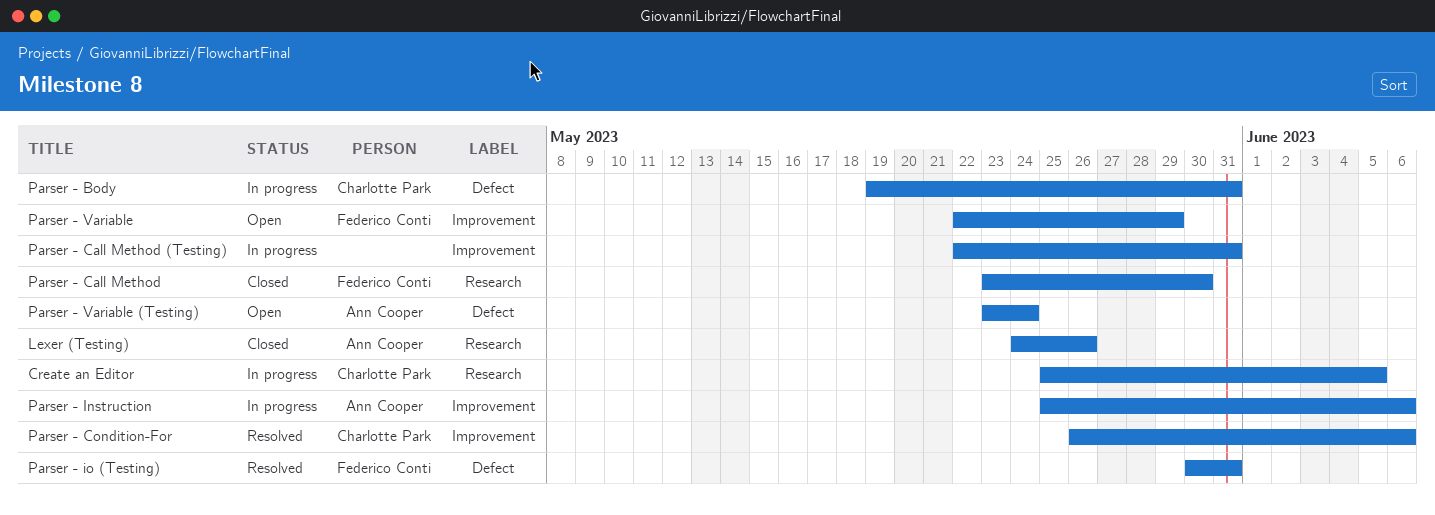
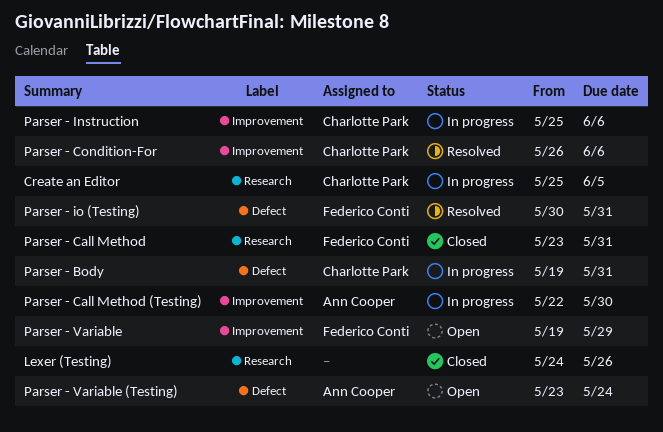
Lexer (Testing), owner: Ann Cooper -> none
Parser - Call Method, due: May 30 -> May 31
Parser - Call Method (Testing), owner: none -> Ann Cooper
Parser - Call Method (Testing), due: May 31 -> May 30
Parser - Instruction, owner: Ann Cooper -> Charlotte Park
Parser - Variable, start: May 22 -> May 19

